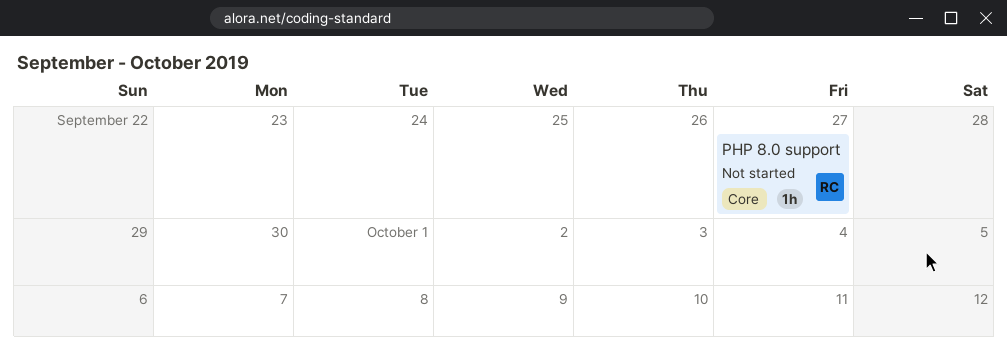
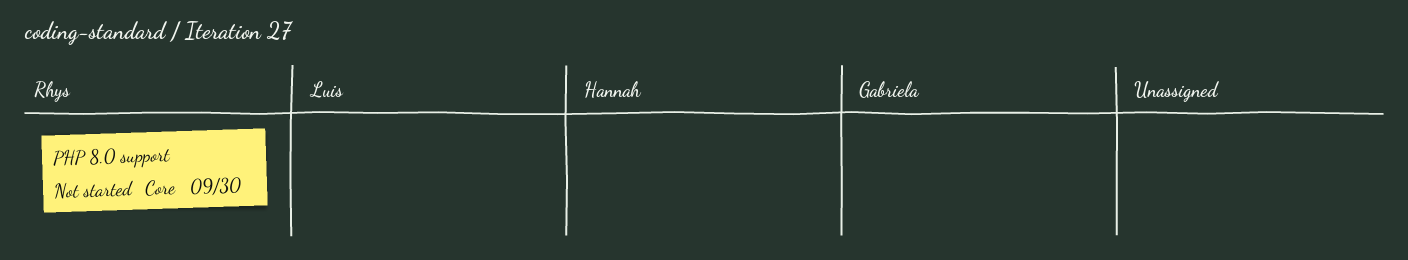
PHP 8.0 support, due: Sep 27 -> Sep 30

